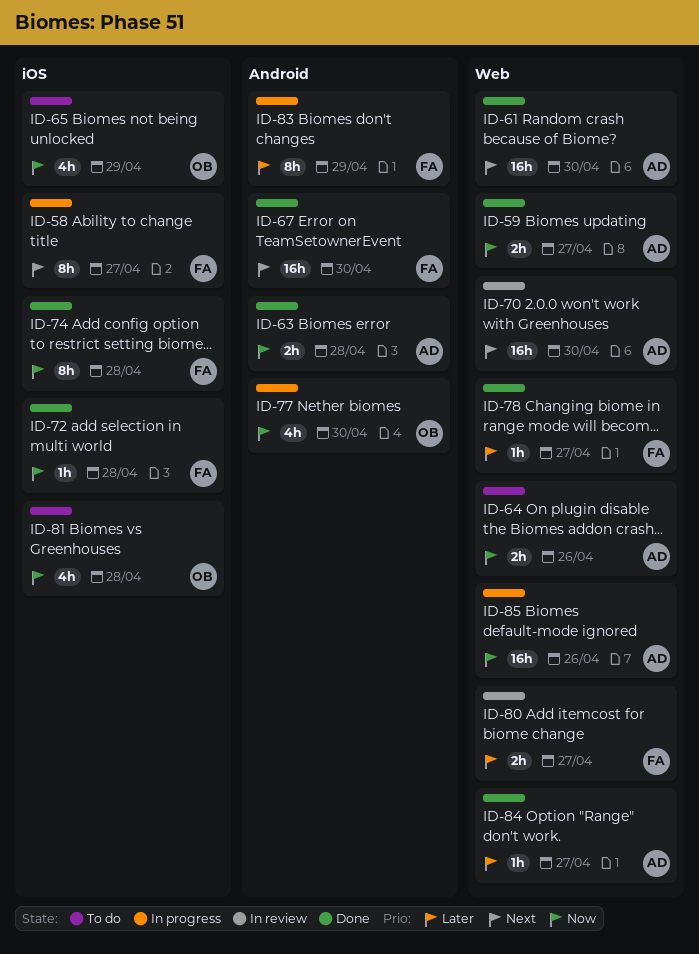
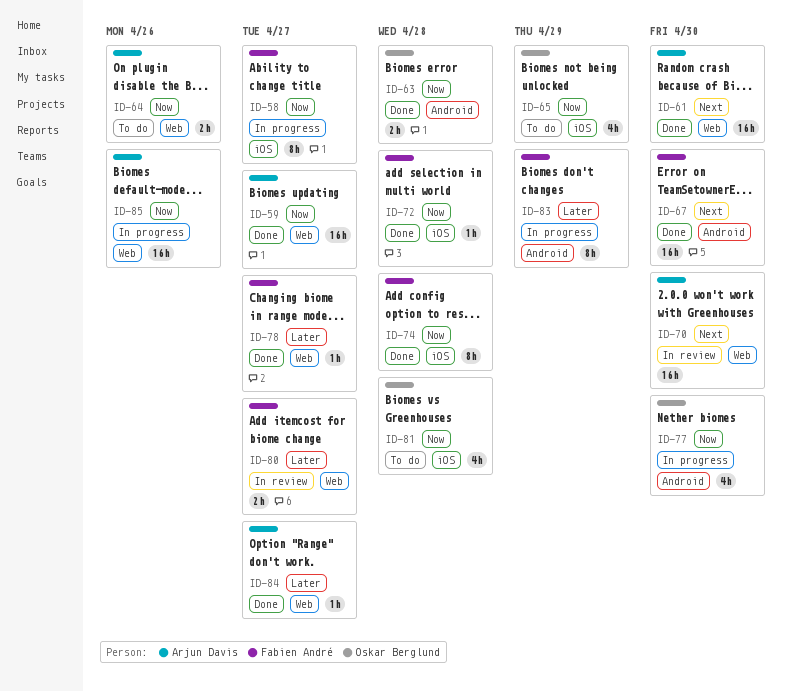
ID-58, priority: Next -> Now
ID-59, estimate: 2h -> 16h
ID-63, owner: Arjun Davis -> Oskar Berglund

